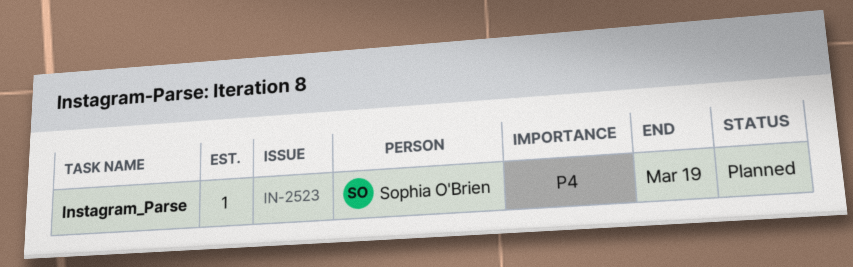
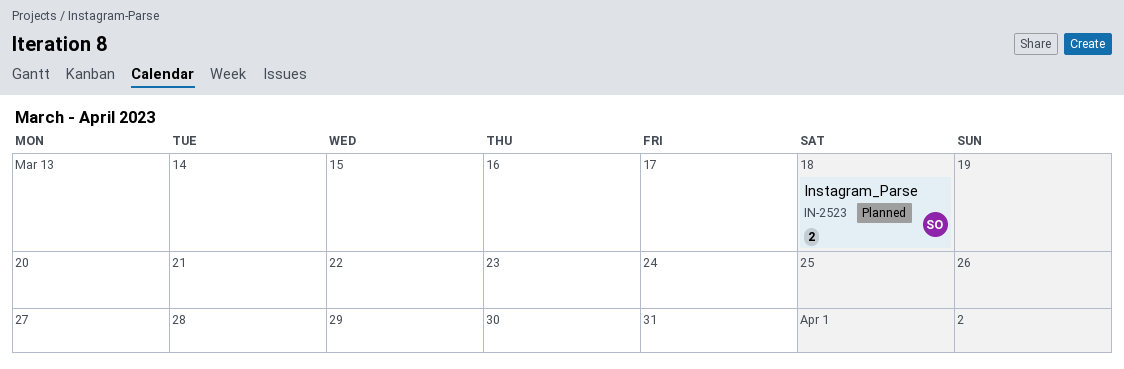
IN-2523, estimate: 1 -> 2
IN-2523, due: Mar 19 -> Mar 18

